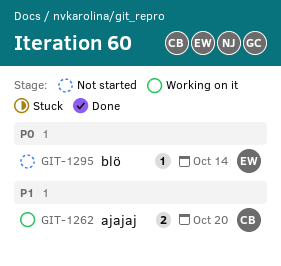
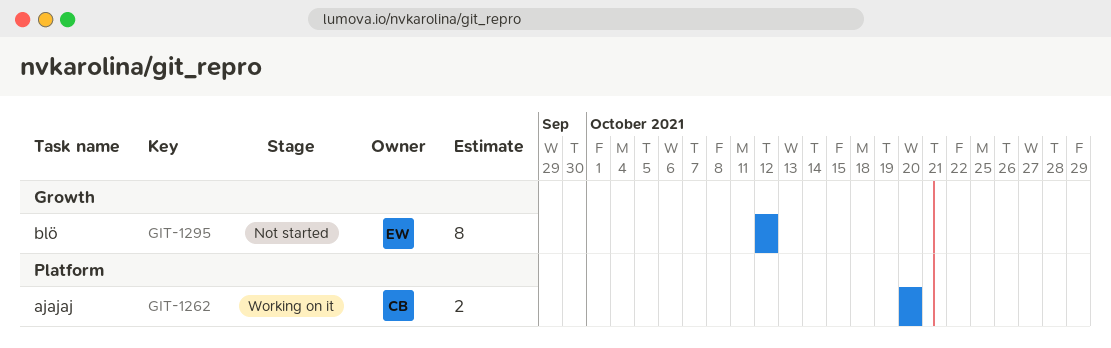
GIT-1295, estimate: 1 -> 8
GIT-1295, due: Oct 14 -> Oct 12

